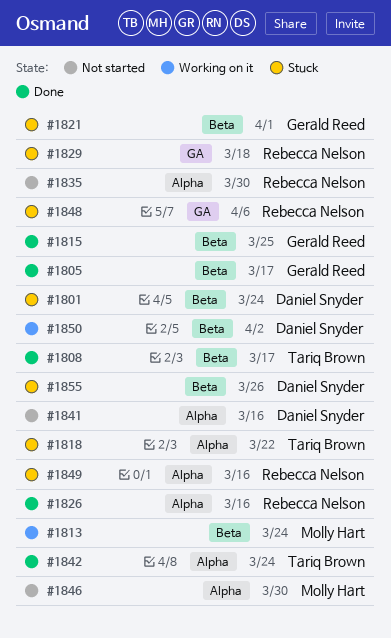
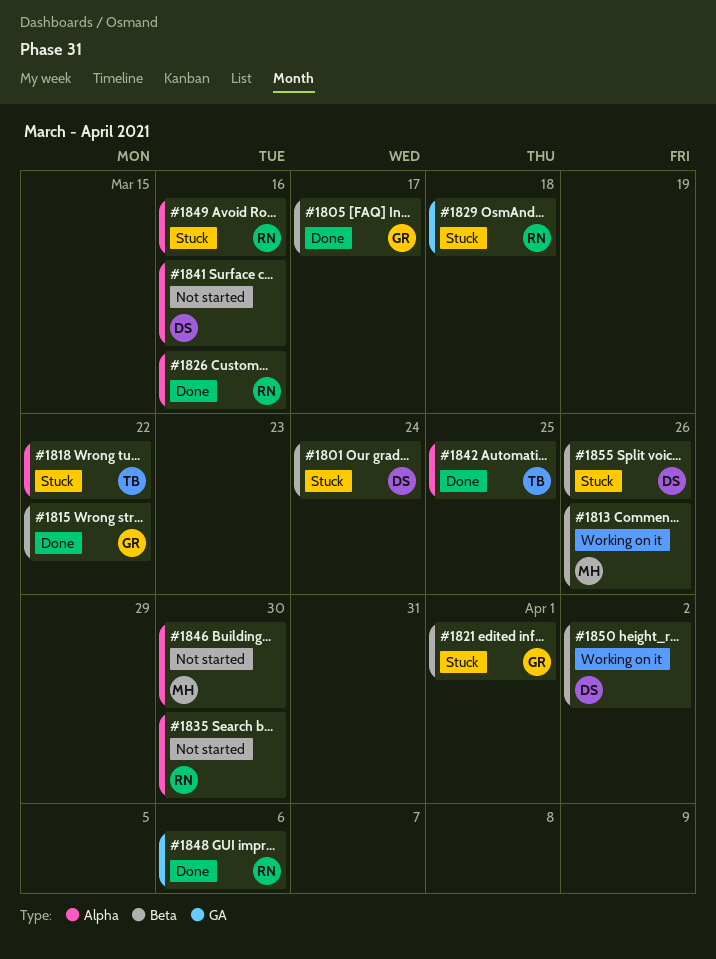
#1808: present -> none
#1813, due: Mar 24 -> Mar 26
#1815, due: Mar 25 -> Mar 22
#1842, due: Mar 24 -> Mar 25
#1848, status: Stuck -> Done

